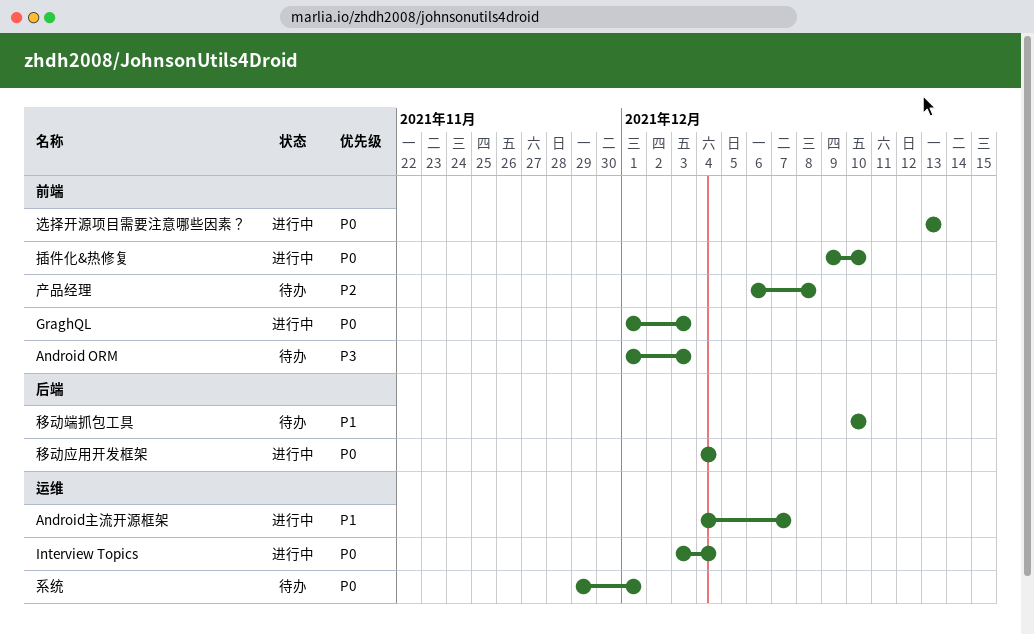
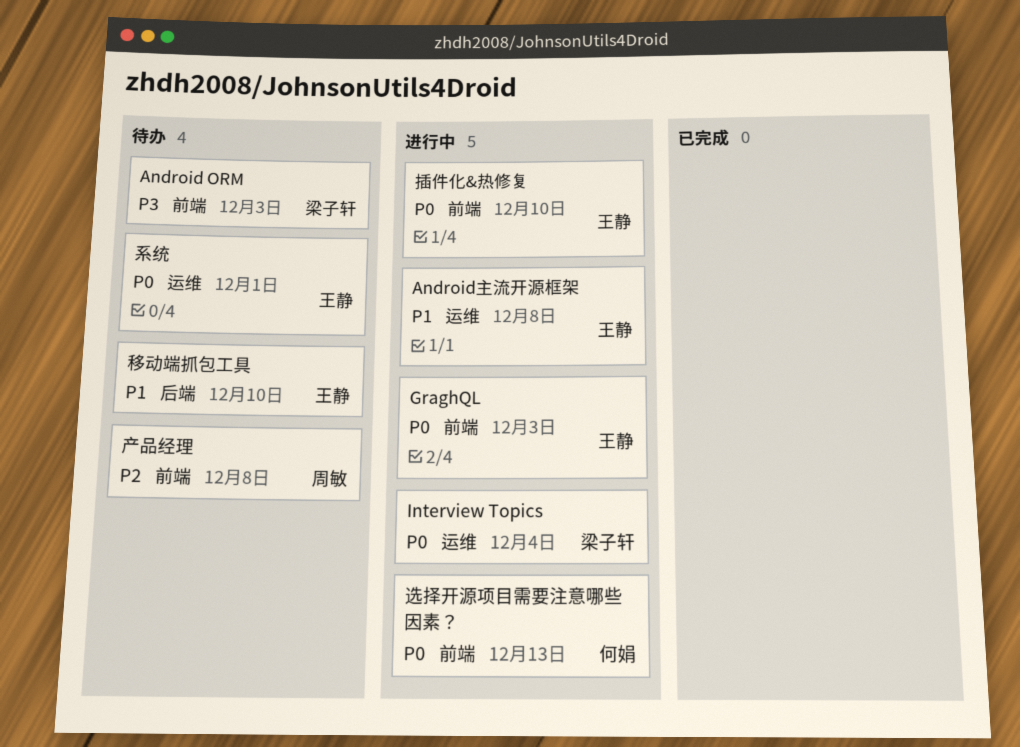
Android主流开源框架, due: Dec 7 -> Dec 8
移动应用开发框架: present -> none

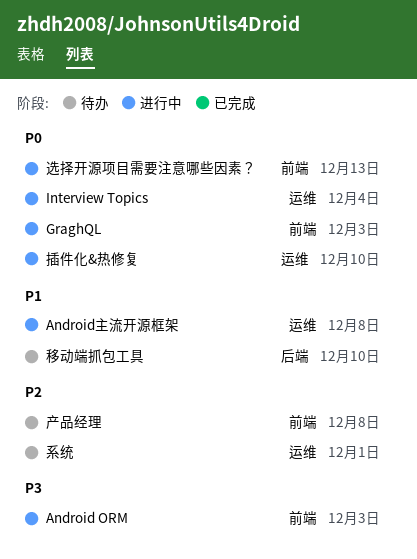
Android ORM, status: 待办 -> 进行中
插件化&热修复, label: 前端 -> 运维
系统, priority: P0 -> P2

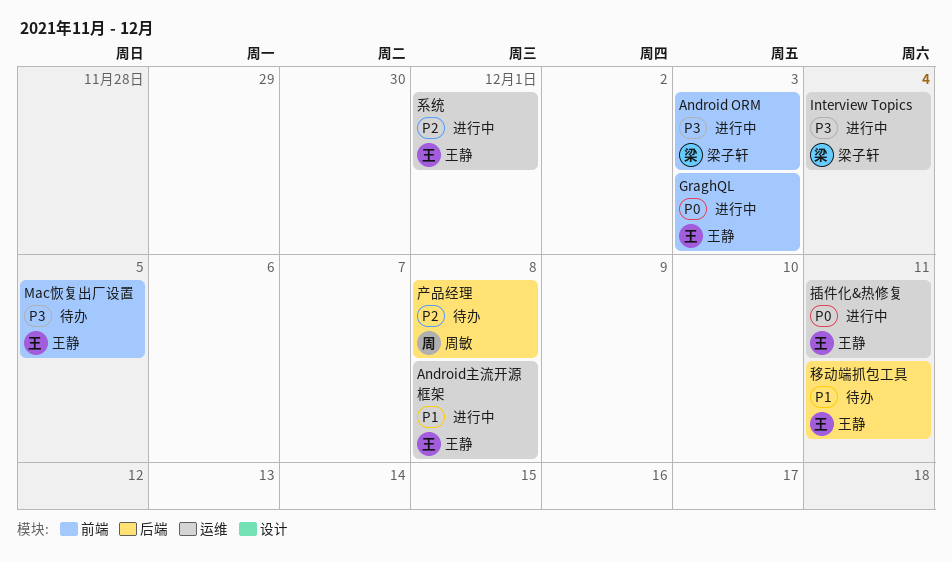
Interview Topics, priority: P0 -> P3
Mac恢复出厂设置: none -> present
产品经理, label: 前端 -> 后端
插件化&热修复, due: Dec 10 -> Dec 11
移动端抓包工具, due: Dec 10 -> Dec 11
系统, status: 待办 -> 进行中
选择开源项目需要注意哪些因素？: present -> none

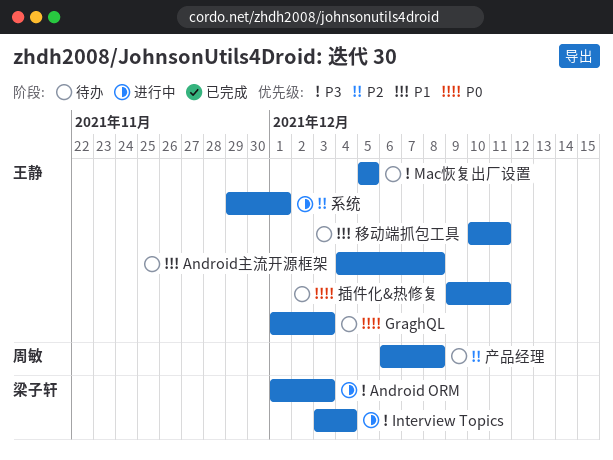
Android主流开源框架, status: 进行中 -> 待办
GraghQL, status: 进行中 -> 待办
插件化&热修复, status: 进行中 -> 待办

